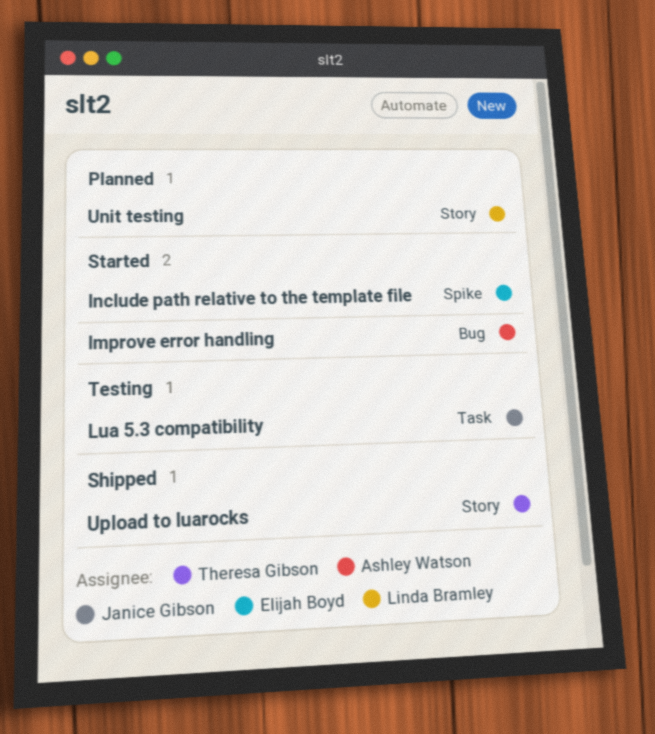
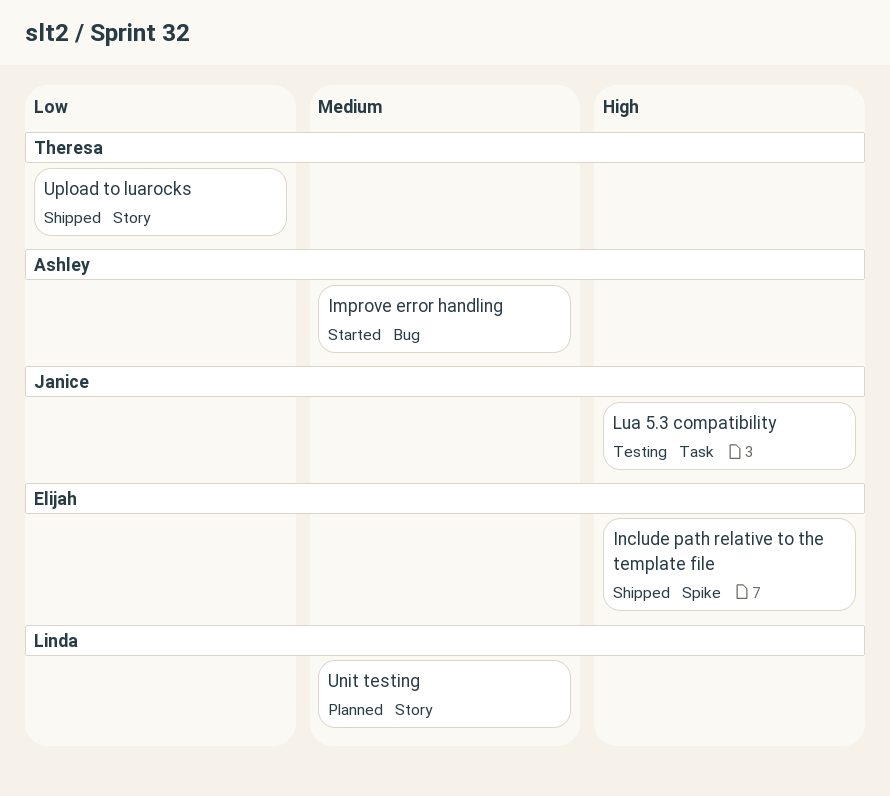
Include path relative to the template file, status: Started -> Shipped

